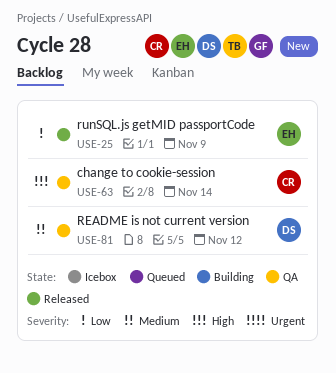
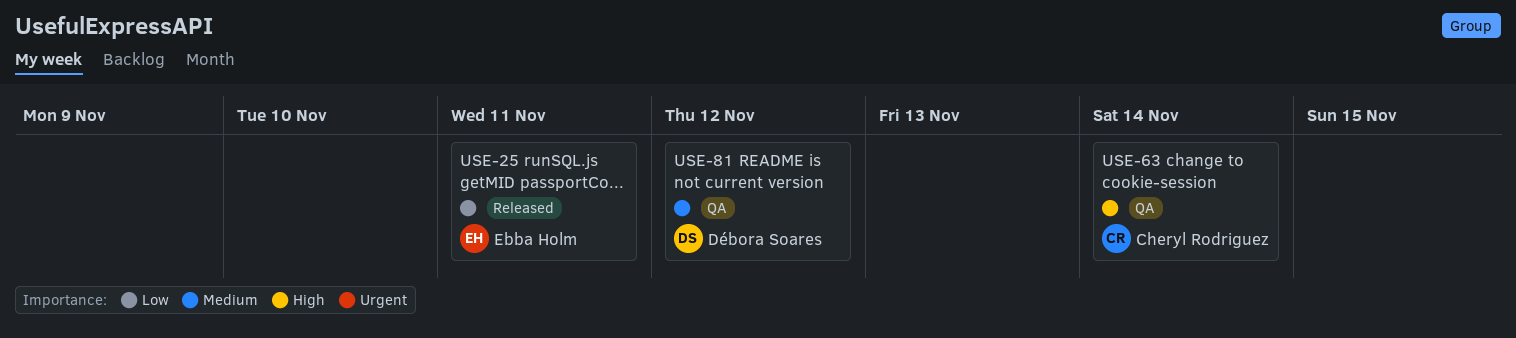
USE-25, due: Nov 9 -> Nov 11

